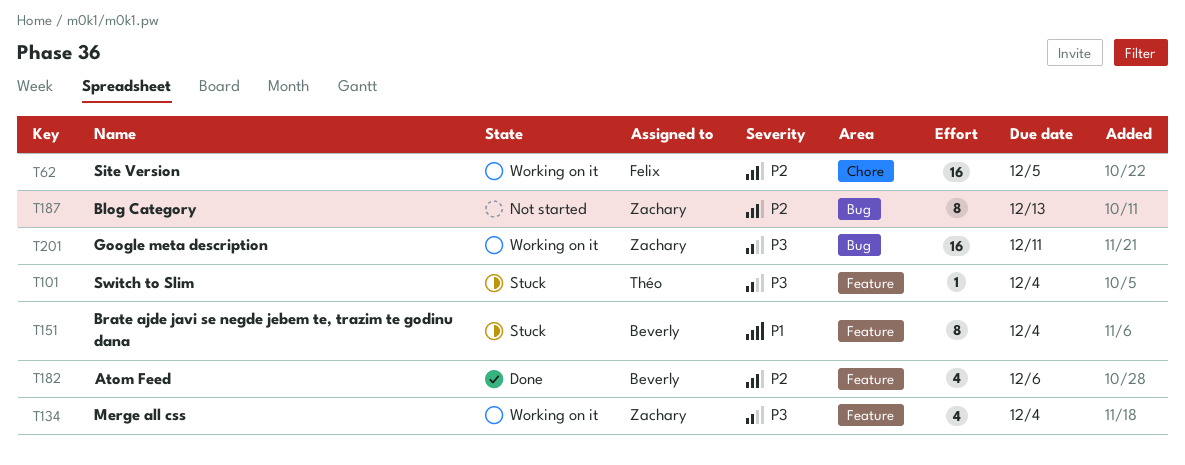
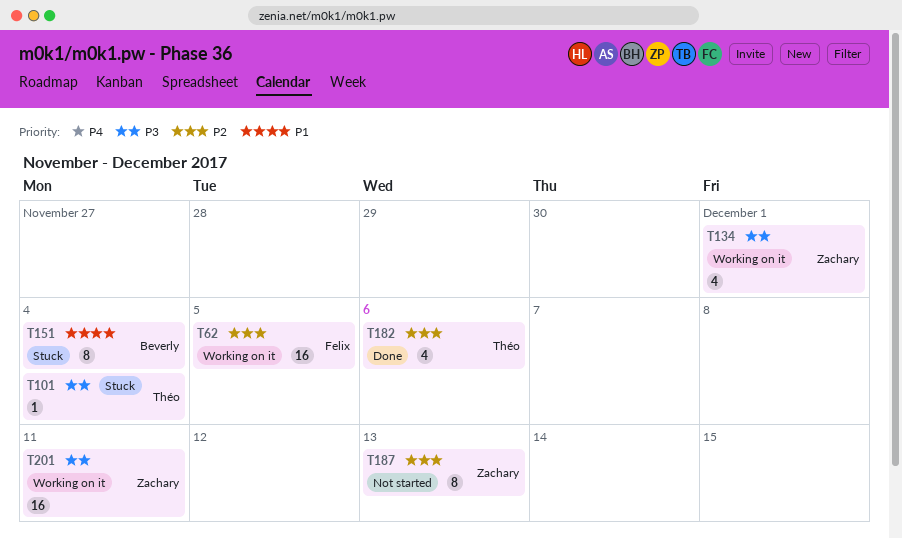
T134, due: Dec 4 -> Dec 1
T182, owner: Beverly -> Théo

